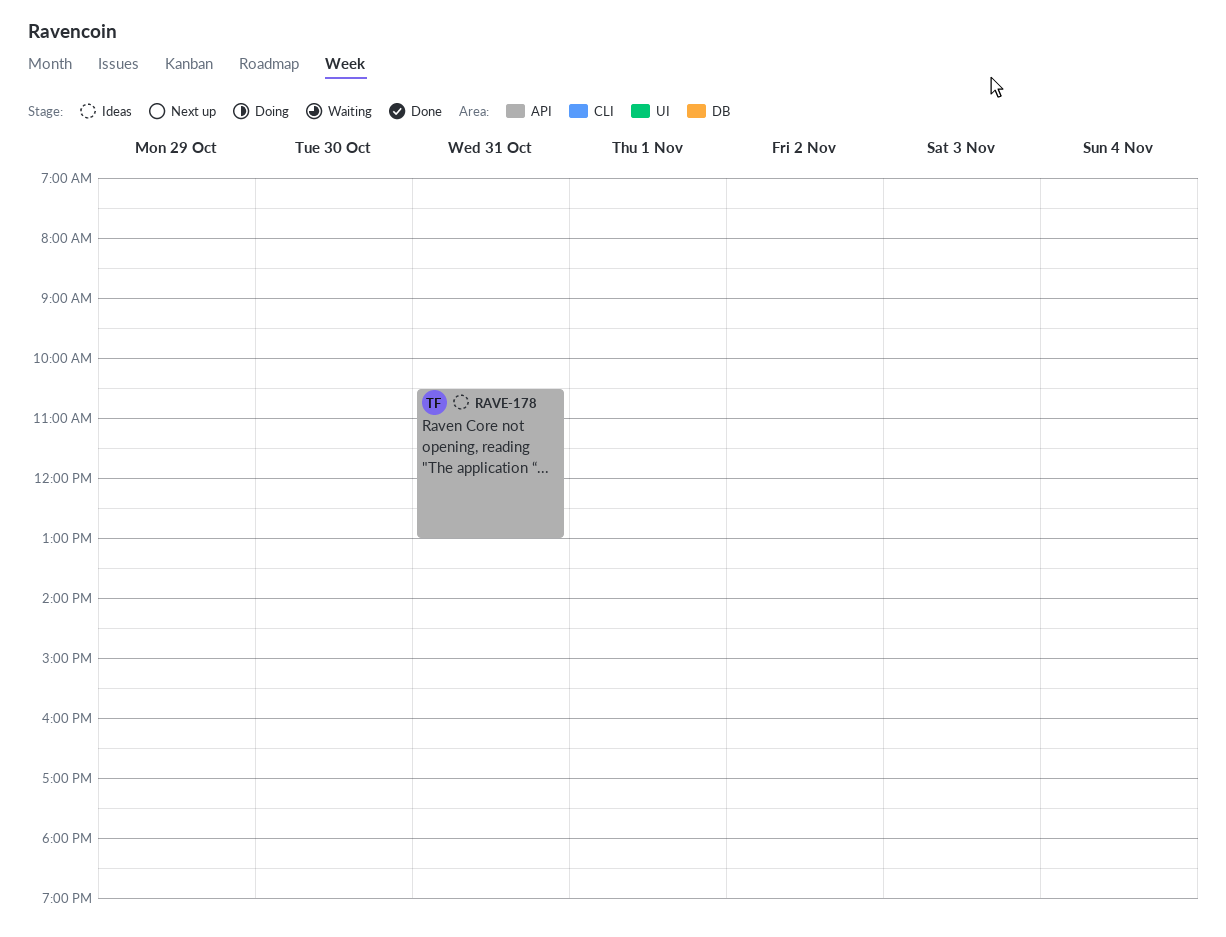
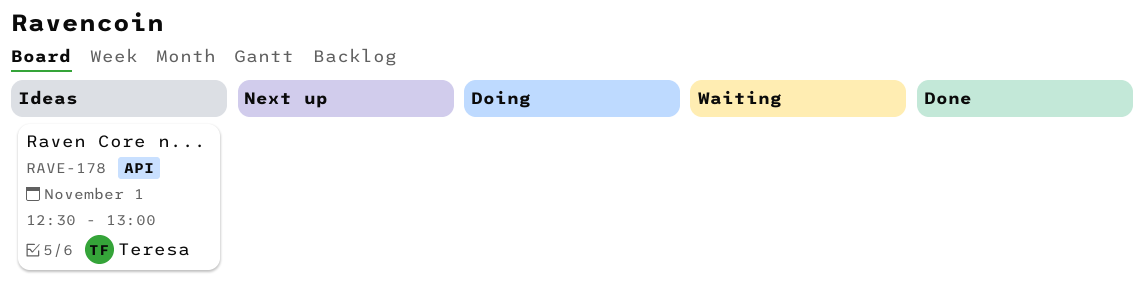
RAVE-178, day: Oct 31 -> Nov 1
RAVE-178, begins: 10:30 -> 12:30

